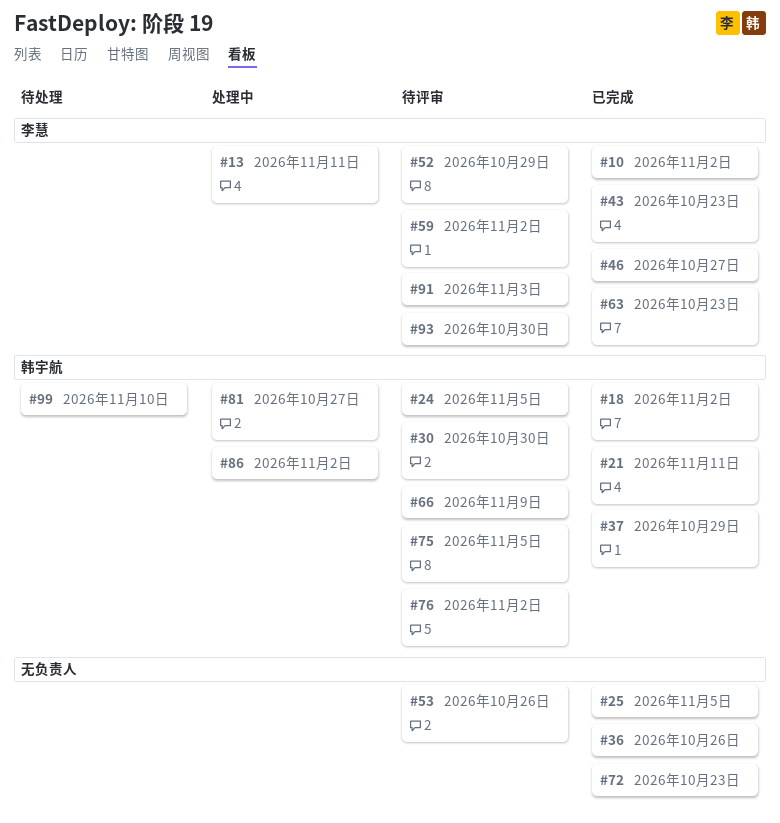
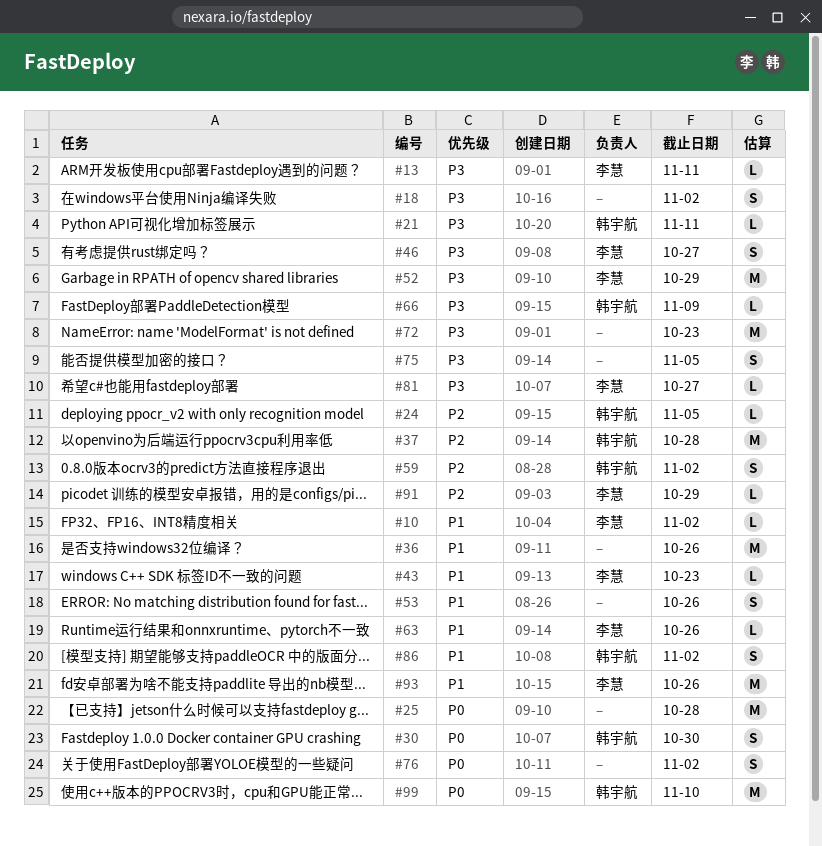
#18, owner: 韩宇航 -> none
#25, due: Nov 5 -> Oct 28
#37, due: Oct 29 -> Oct 28
#59, owner: 李慧 -> 韩宇航
#63, due: Oct 23 -> Oct 26
#75, owner: 韩宇航 -> none
#76, owner: 韩宇航 -> none
#81, owner: 韩宇航 -> 李慧
#91, due: Nov 3 -> Oct 29
#93, due: Oct 30 -> Oct 26

